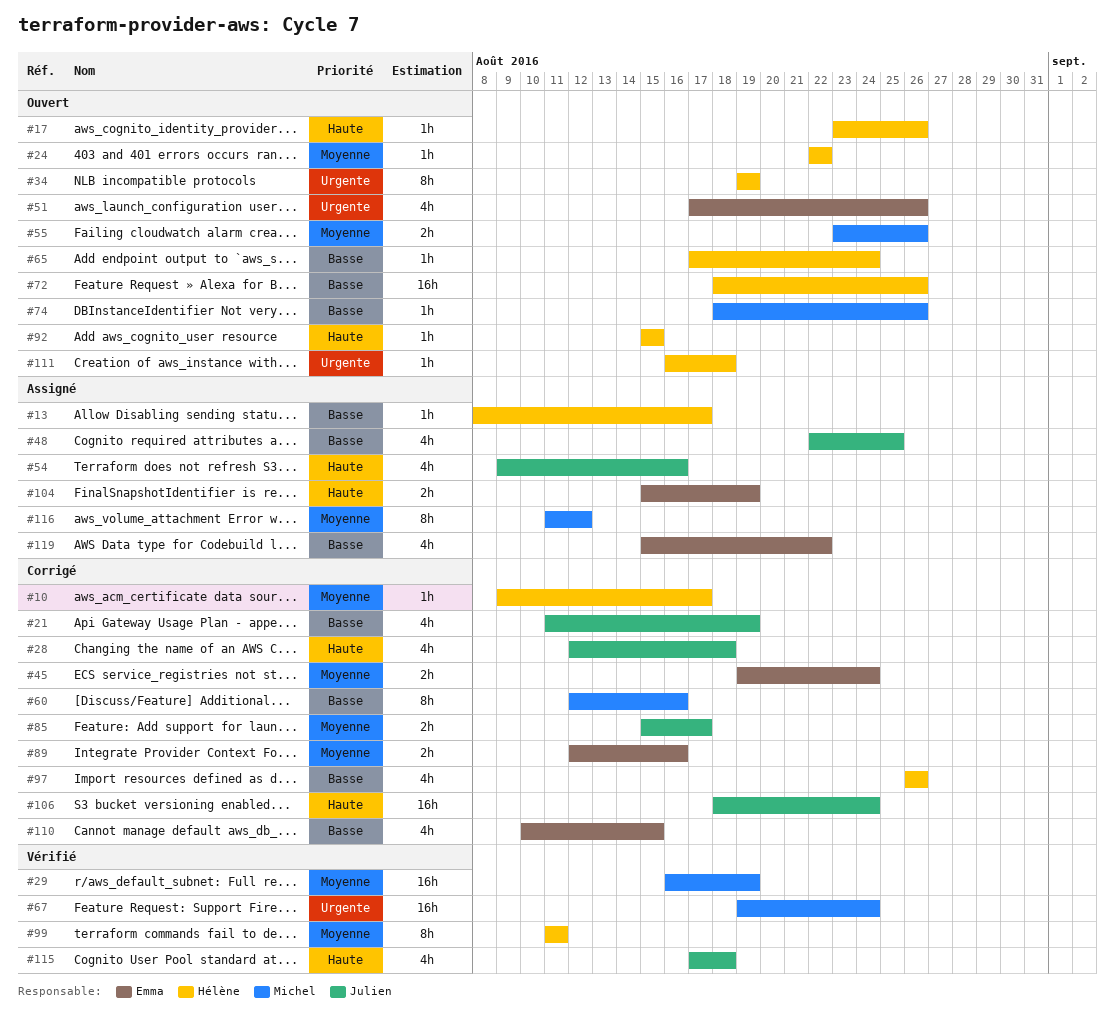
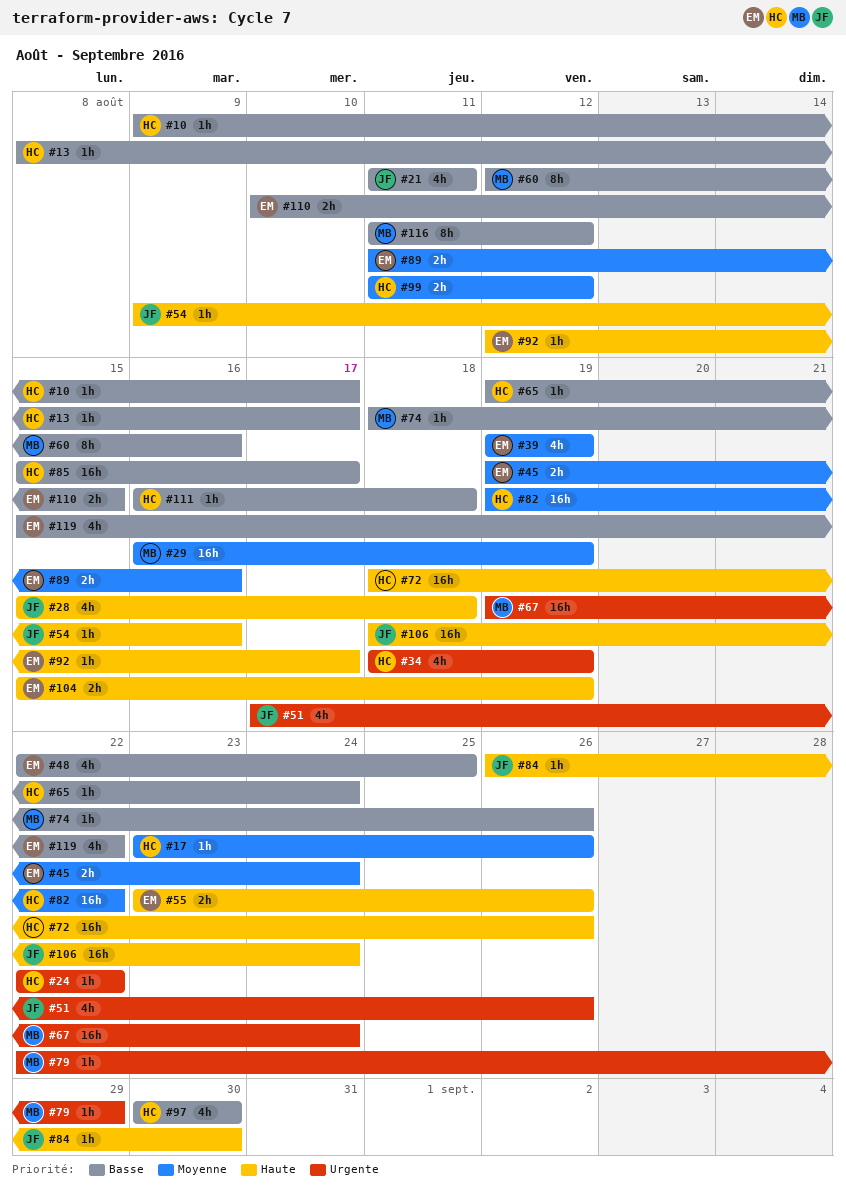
#10, priority: Moyenne -> Basse
#17, priority: Haute -> Moyenne
#21, due: Aug 19 -> Aug 11
#24, priority: Moyenne -> Urgente
#28, start: Aug 12 -> Aug 15
#34, estimate: 8h -> 4h
#34, start: Aug 19 -> Aug 18
#39: none -> present
#48, owner: Julien -> Emma
#51, owner: Emma -> Julien
#54, estimate: 4h -> 1h
#55, owner: Michel -> Emma
#55, priority: Moyenne -> Haute
#65, start: Aug 17 -> Aug 19
#72, priority: Basse -> Haute
#79: none -> present
#82: none -> present
#84: none -> present
#85, owner: Julien -> Hélène
#85, priority: Moyenne -> Basse
#85, estimate: 2h -> 16h
#89, start: Aug 12 -> Aug 11
#92, owner: Hélène -> Emma
#92, start: Aug 15 -> Aug 12
#92, due: Aug 15 -> Aug 17
#97, start: Aug 26 -> Aug 30
#97, due: Aug 26 -> Aug 30
#99, estimate: 8h -> 2h
#99, due: Aug 11 -> Aug 12
#110, estimate: 4h -> 2h
#111, priority: Urgente -> Basse
#115: present -> none
#116, priority: Moyenne -> Basse

